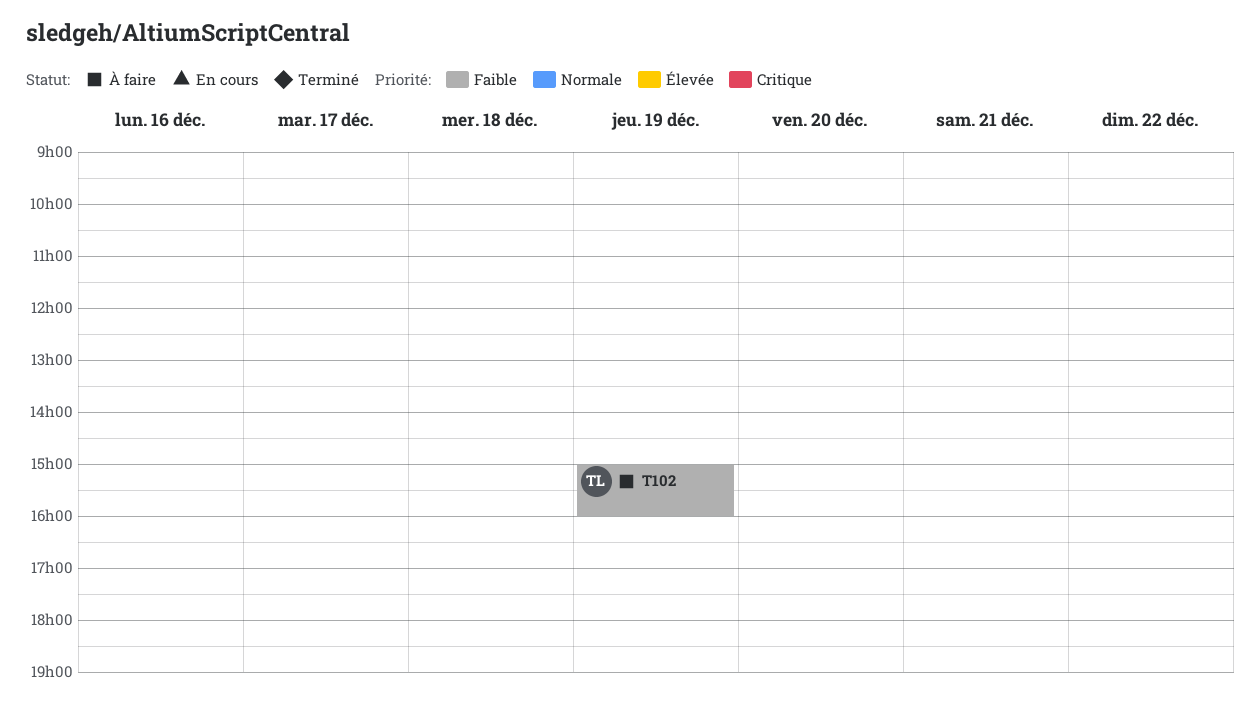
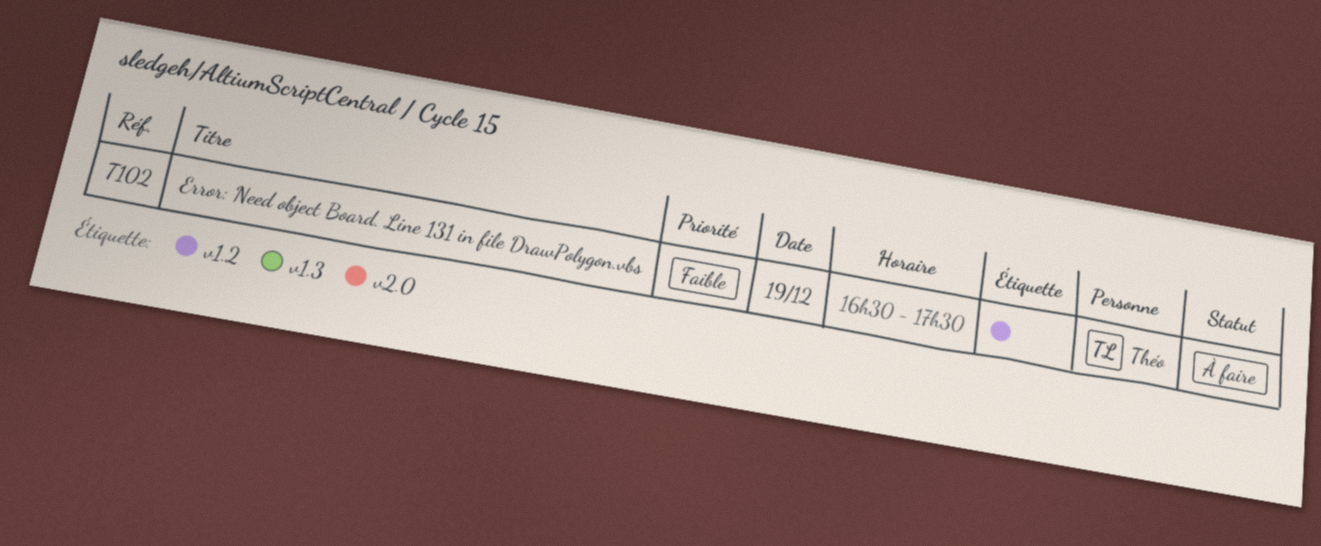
T102, begins: 15:00 -> 16:30
T102, ends: 16:00 -> 17:30

